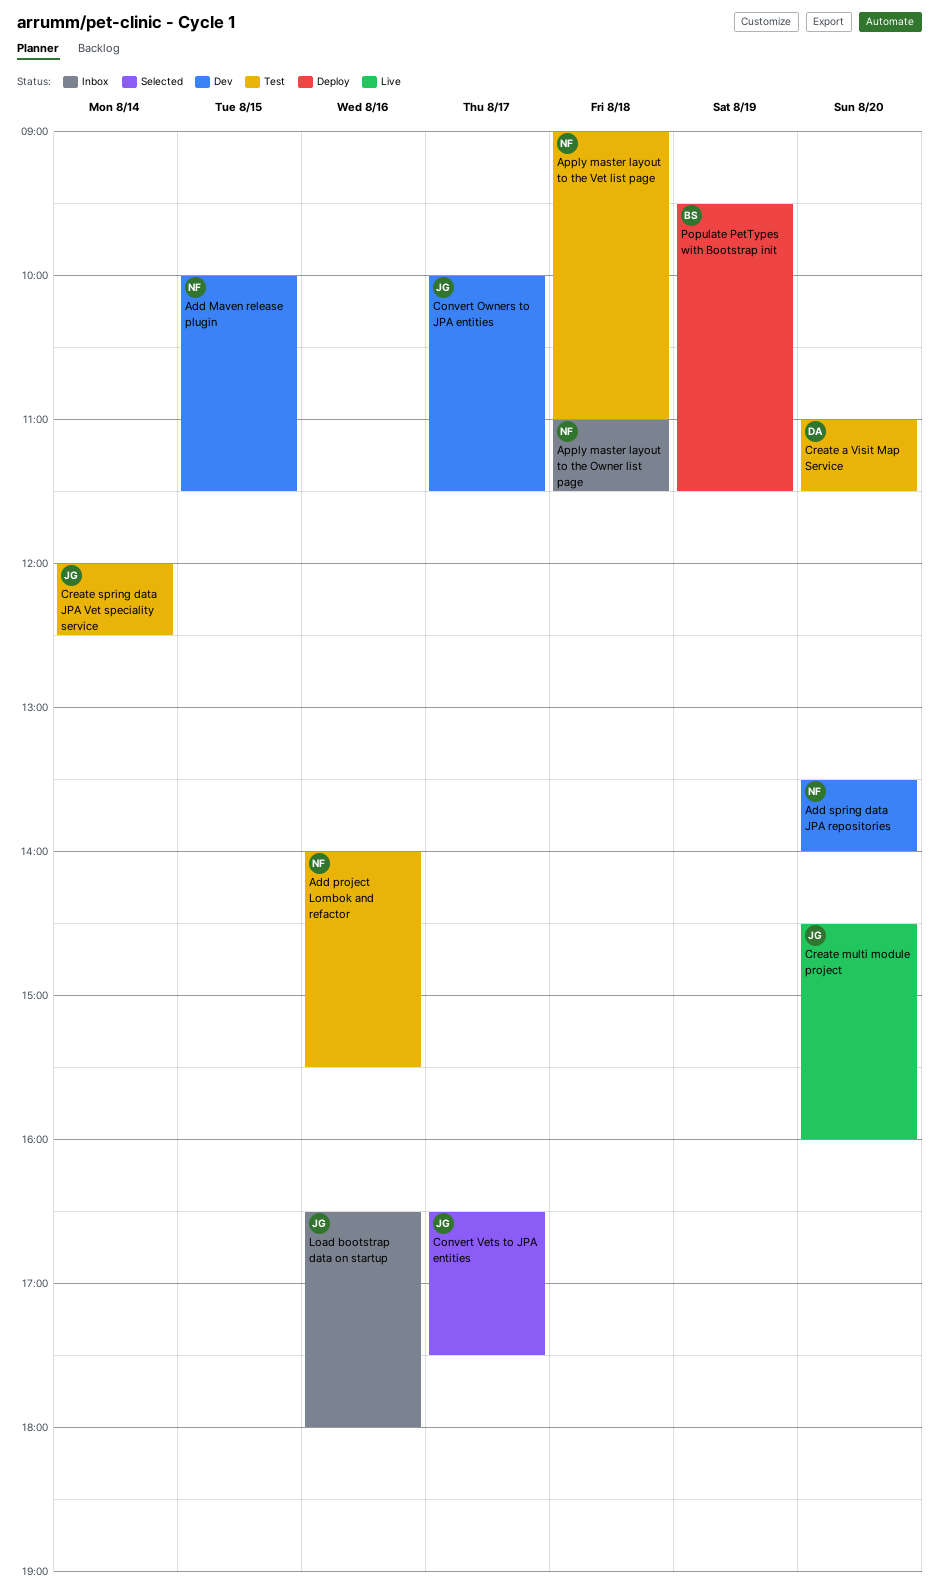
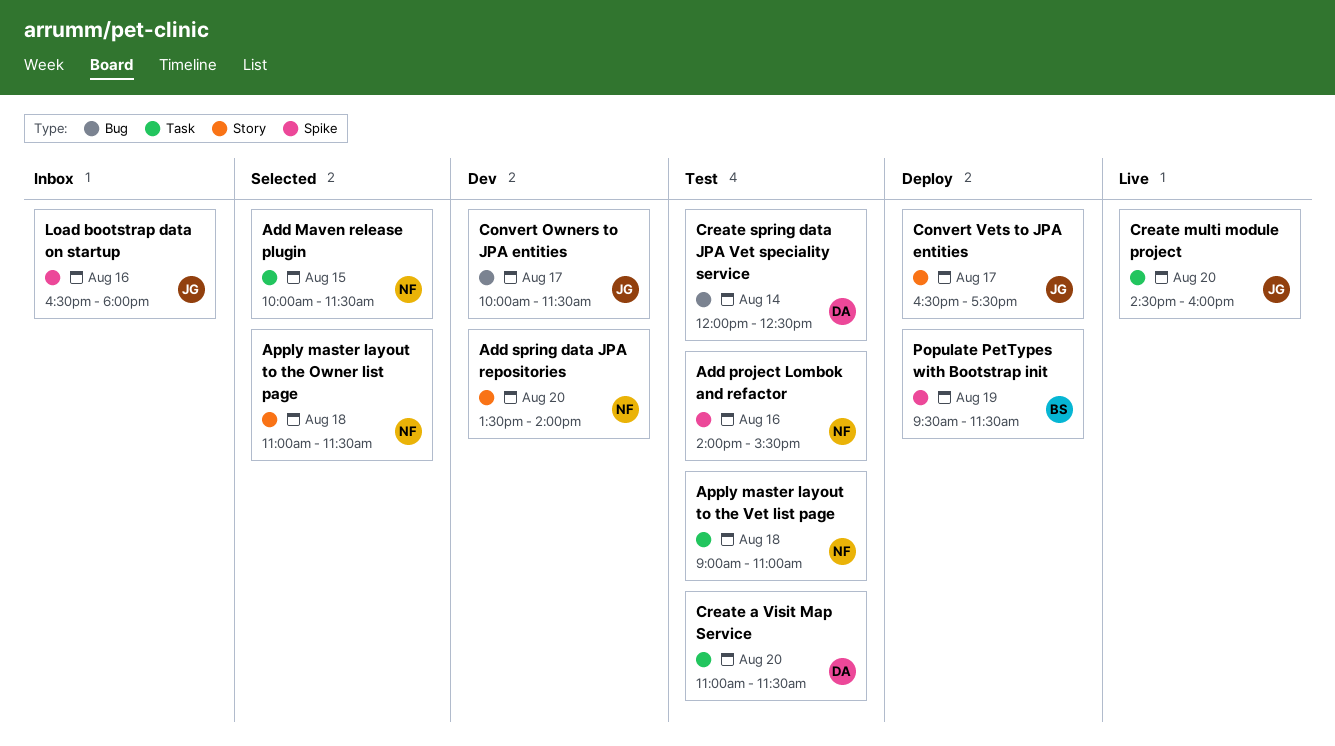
Add Maven release plugin, status: Dev -> Selected
Apply master layout to the Owner list page, status: Inbox -> Selected
Convert Vets to JPA entities, status: Selected -> Deploy
Create spring data JPA Vet speciality service, owner: JG -> DA

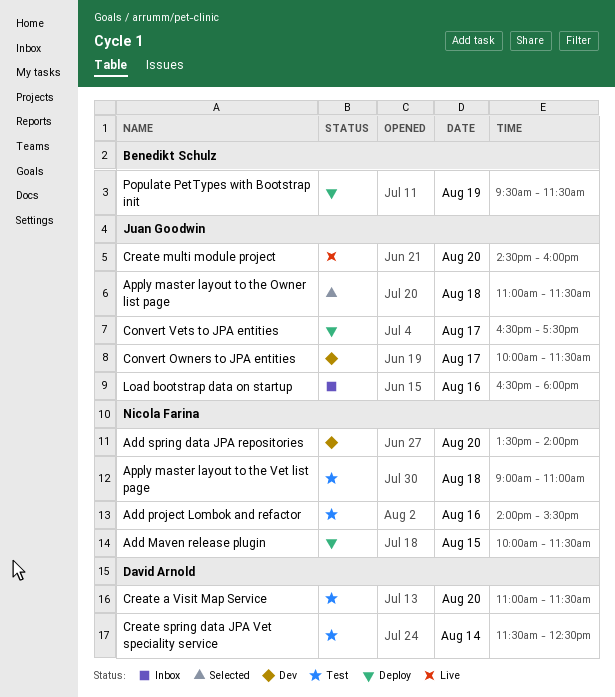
Add Maven release plugin, status: Selected -> Deploy
Apply master layout to the Owner list page, owner: Nicola Farina -> Juan Goodwin
Create spring data JPA Vet speciality service, begins: 12:00 -> 11:30

